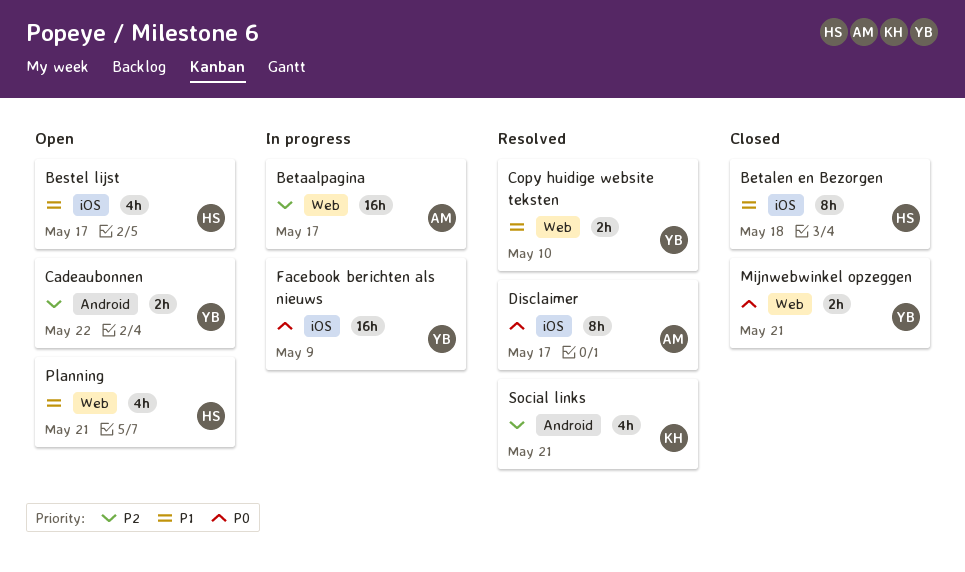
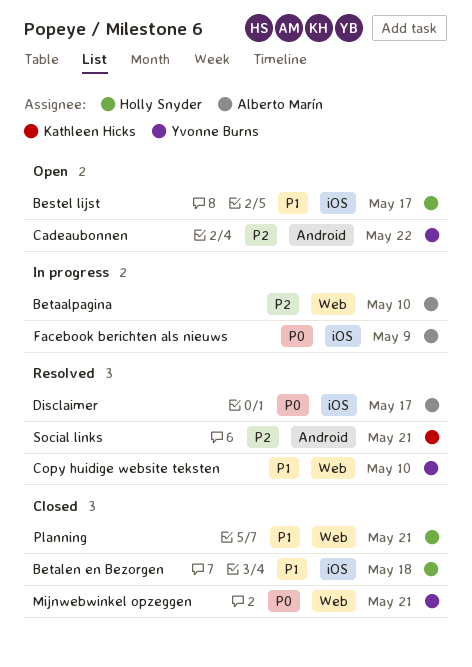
Betaalpagina, due: May 17 -> May 10
Facebook berichten als nieuws, owner: Yvonne Burns -> Alberto Marín
Planning, status: Open -> Closed

